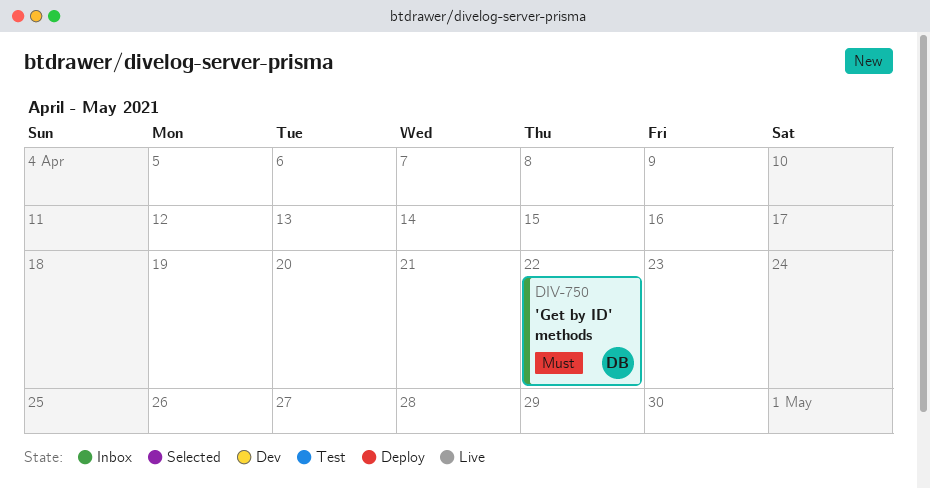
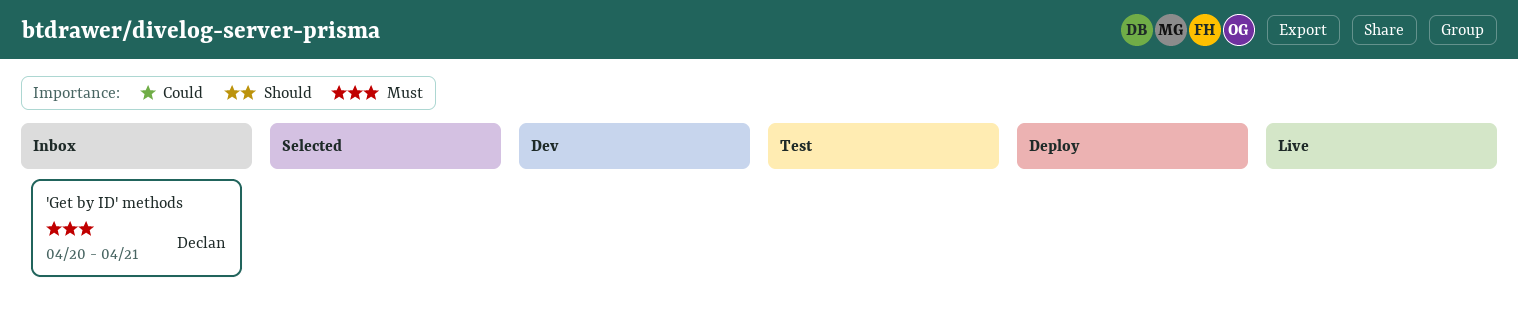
'Get by ID' methods, due: Apr 22 -> Apr 21

